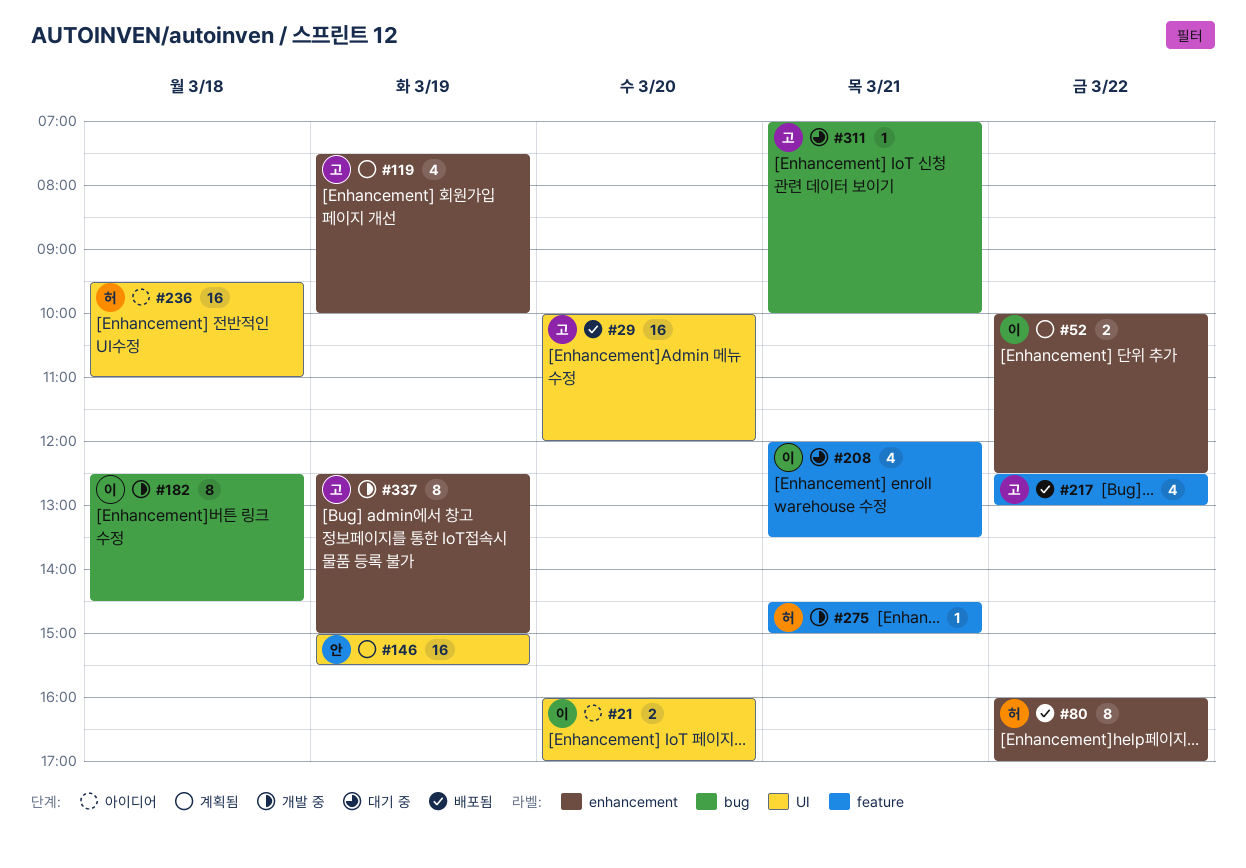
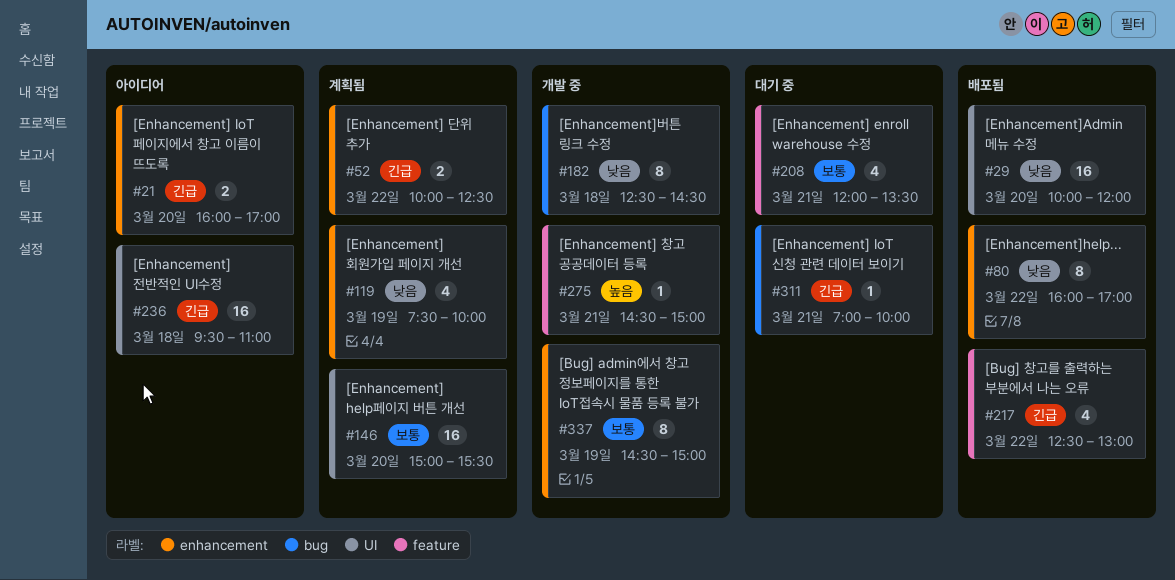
#21, label: UI -> enhancement
#146, day: Mar 19 -> Mar 20
#337, begins: 12:30 -> 14:30

